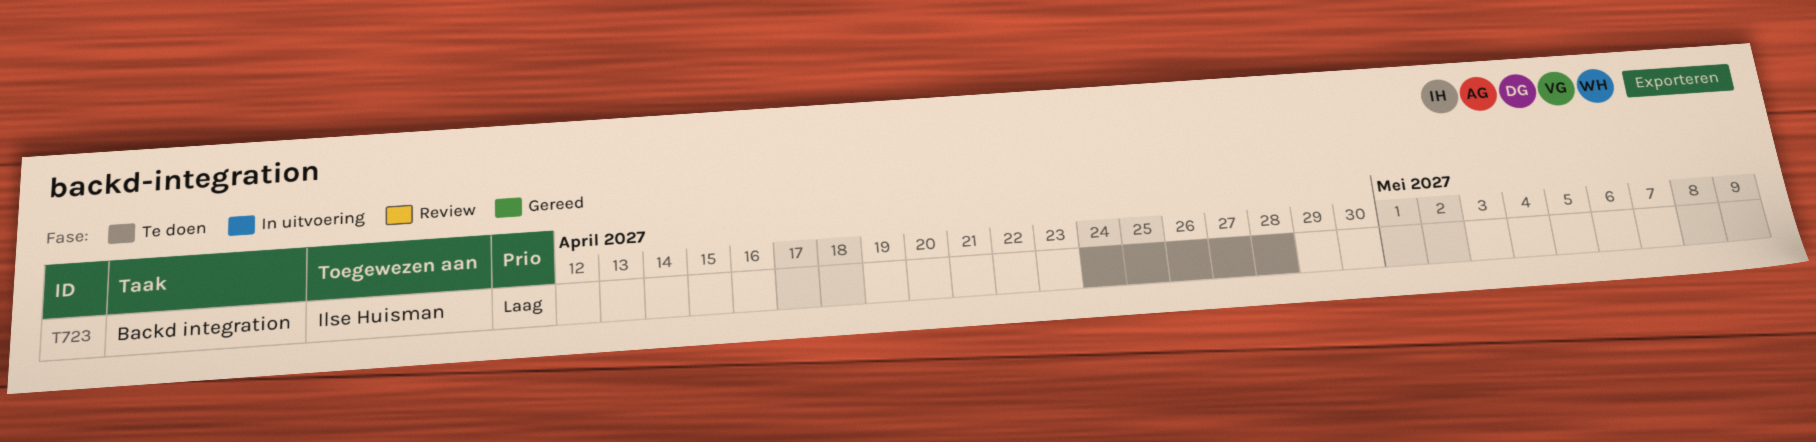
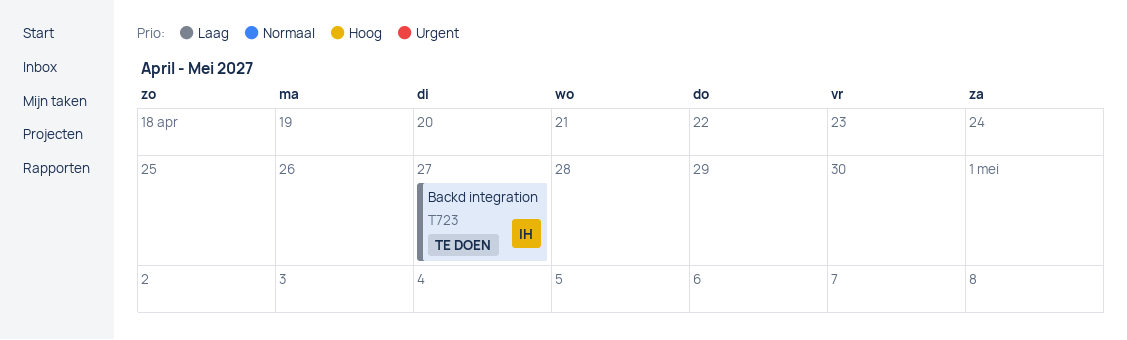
T723, due: Apr 28 -> Apr 27

